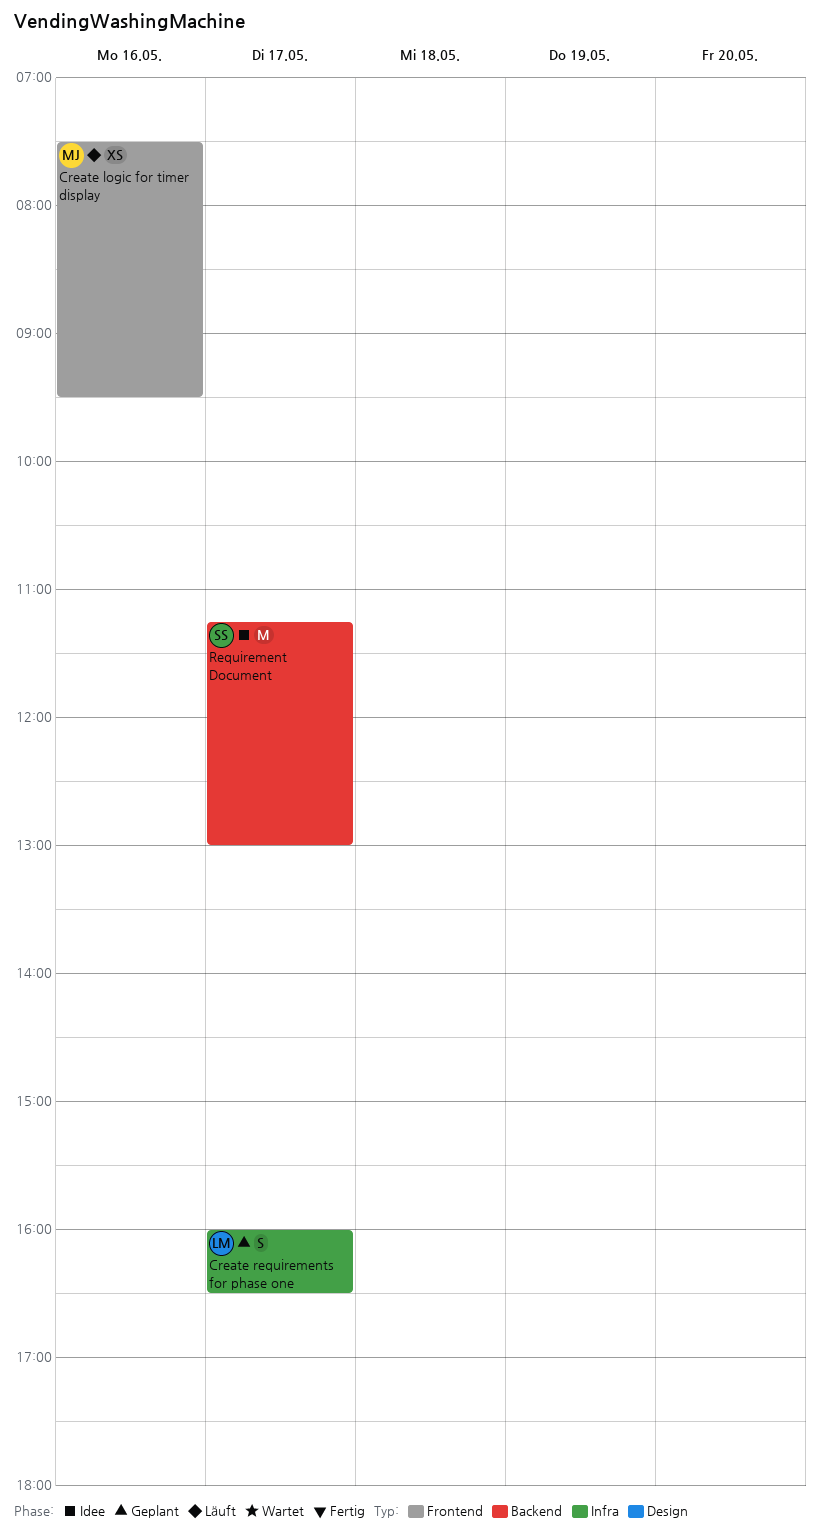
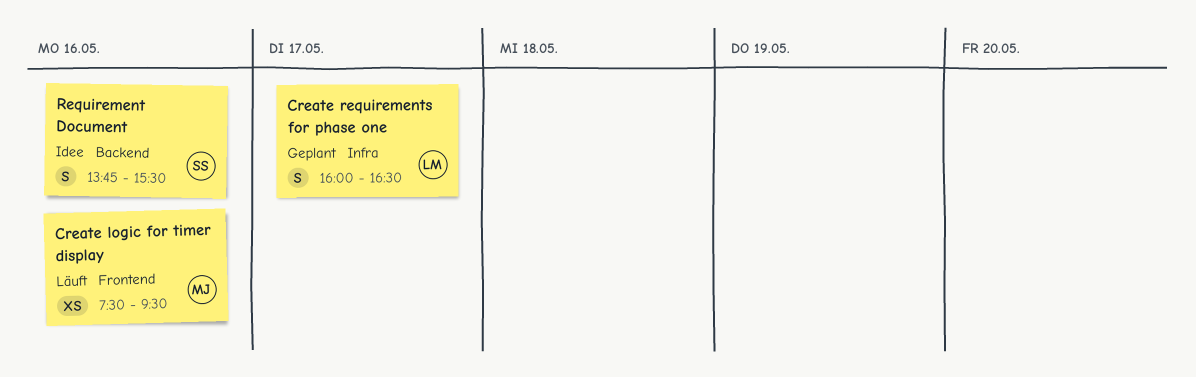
Requirement Document, estimate: M -> S
Requirement Document, day: May 17 -> May 16
Requirement Document, begins: 11:15 -> 13:45
Requirement Document, ends: 13:00 -> 15:30

